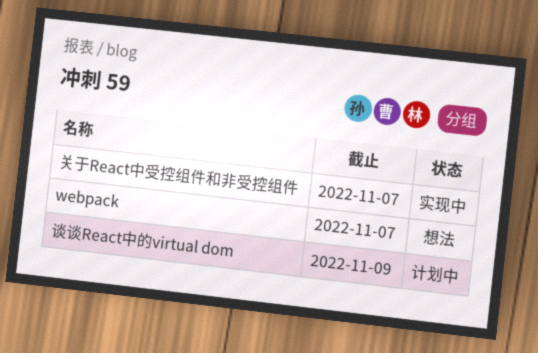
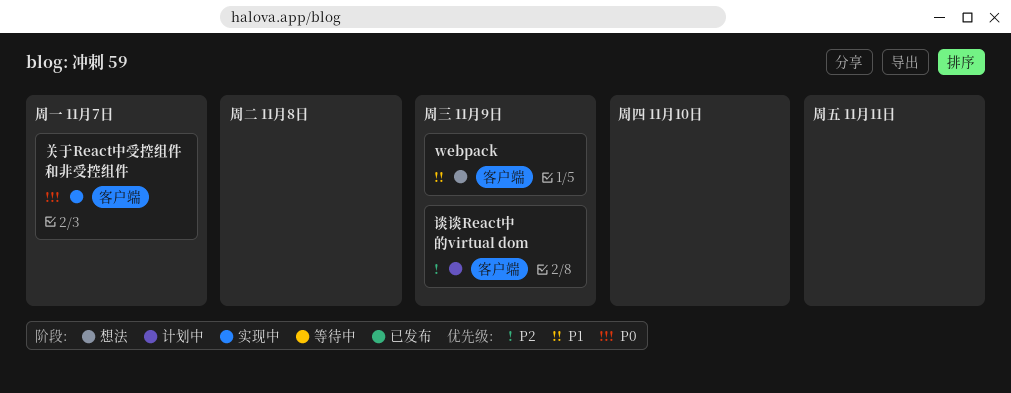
webpack, due: Nov 7 -> Nov 9

